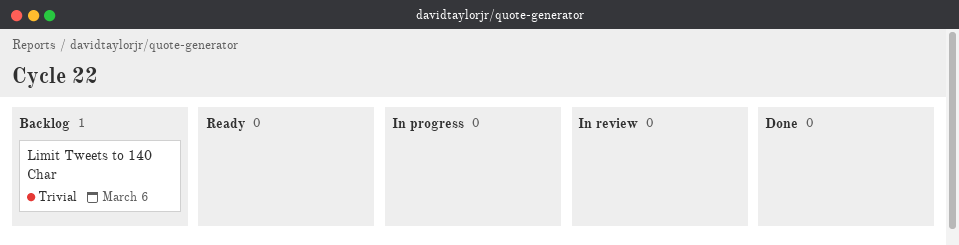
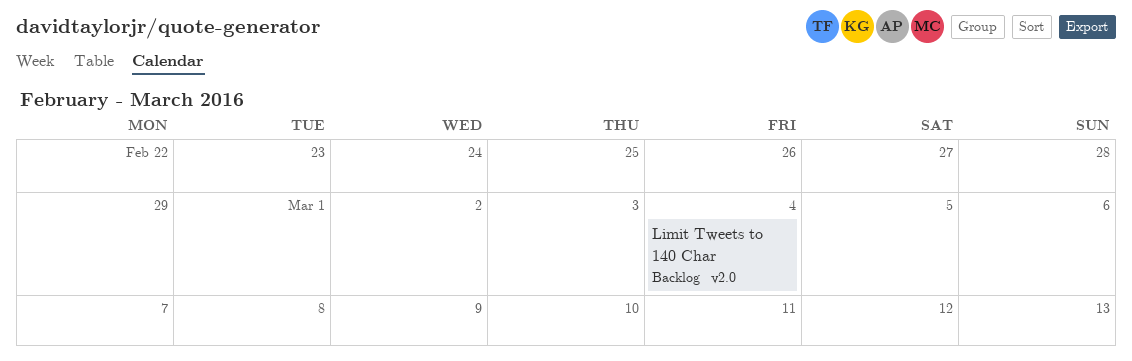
Limit Tweets to 140 Char, due: Mar 6 -> Mar 4

